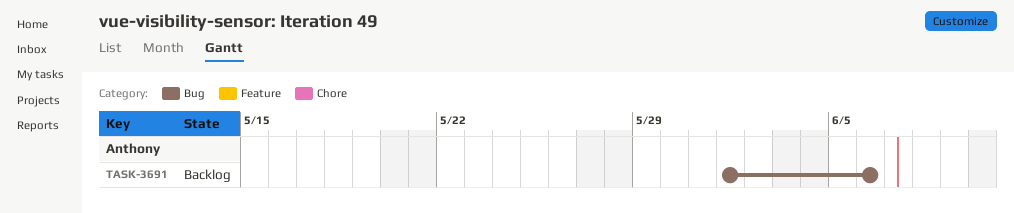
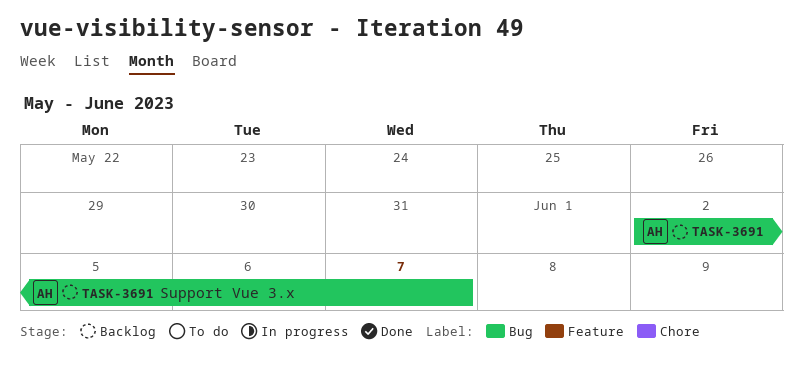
TASK-3691, start: Jun 1 -> Jun 2
TASK-3691, due: Jun 6 -> Jun 7

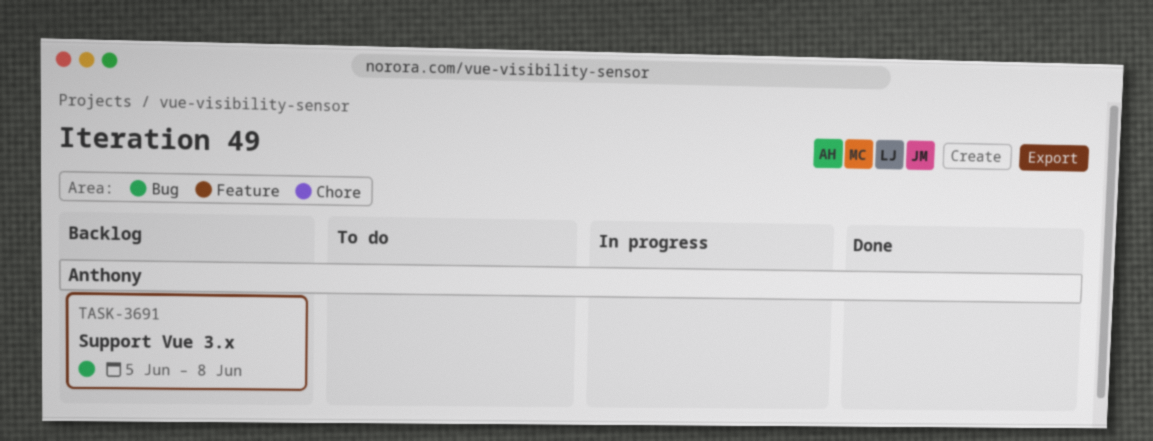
TASK-3691, start: Jun 2 -> Jun 5
TASK-3691, due: Jun 7 -> Jun 8

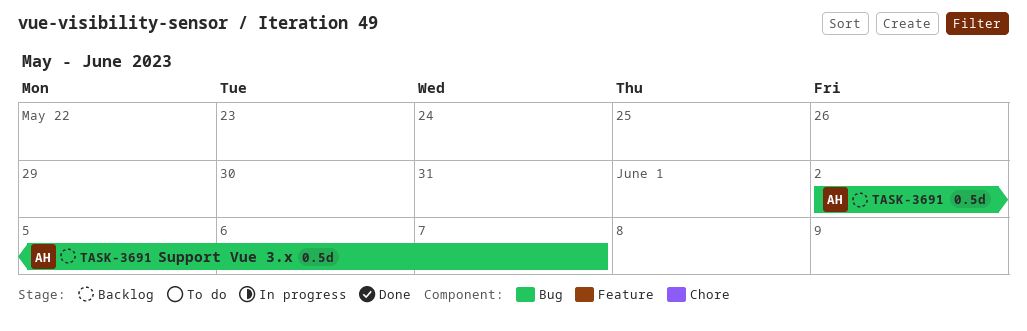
TASK-3691, start: Jun 5 -> Jun 2
TASK-3691, due: Jun 8 -> Jun 7

